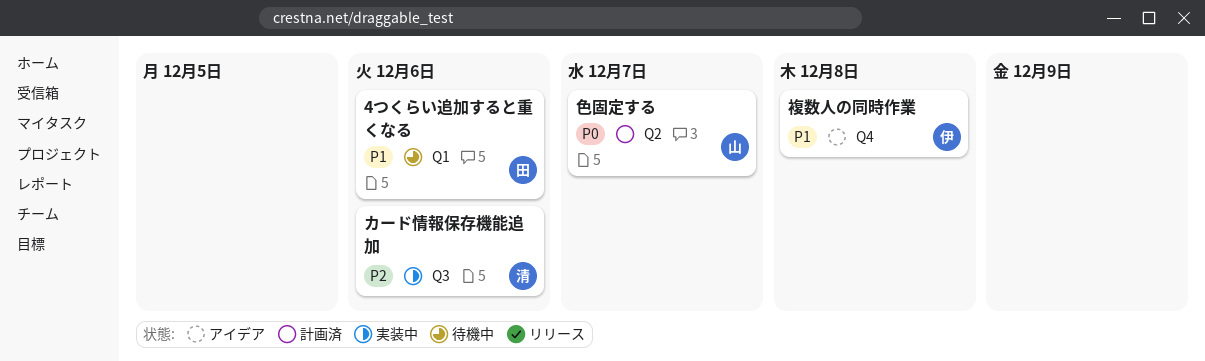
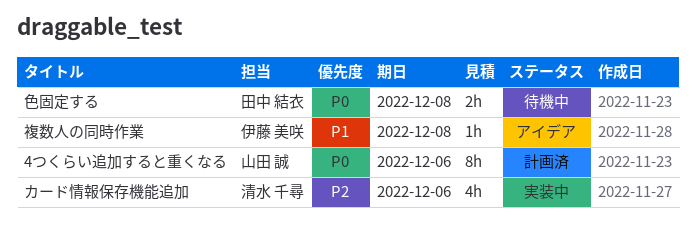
4つくらい追加すると重くなる, status: 待機中 -> 計画済
4つくらい追加すると重くなる, owner: 田中 結衣 -> 山田 誠
4つくらい追加すると重くなる, priority: P1 -> P0
色固定する, status: 計画済 -> 待機中
色固定する, owner: 山田 誠 -> 田中 結衣
色固定する, due: Dec 7 -> Dec 8

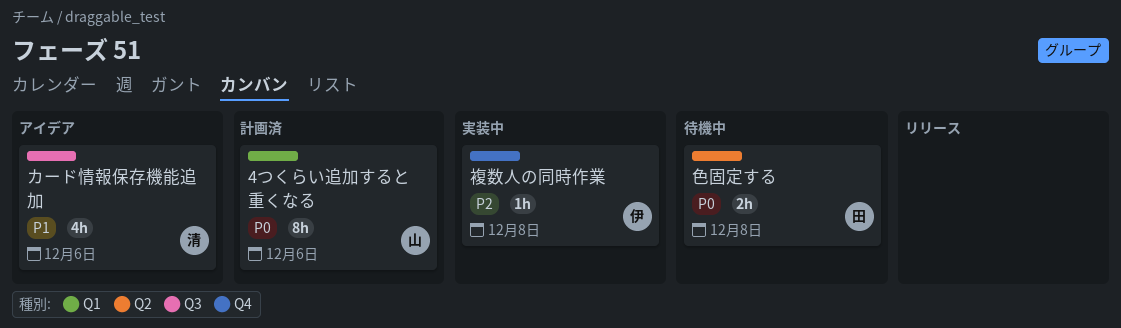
カード情報保存機能追加, status: 実装中 -> アイデア
カード情報保存機能追加, priority: P2 -> P1
複数人の同時作業, status: アイデア -> 実装中
複数人の同時作業, priority: P1 -> P2

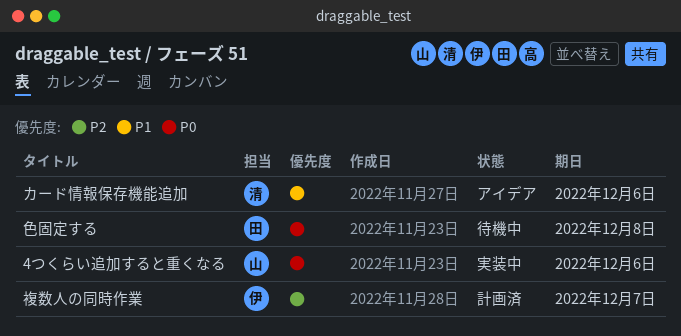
4つくらい追加すると重くなる, status: 計画済 -> 実装中
複数人の同時作業, status: 実装中 -> 計画済
複数人の同時作業, due: Dec 8 -> Dec 7

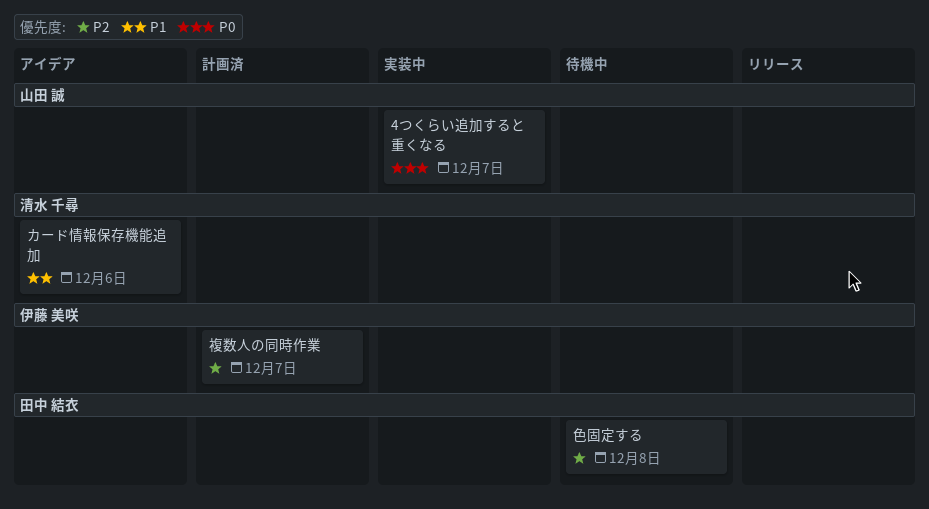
4つくらい追加すると重くなる, due: Dec 6 -> Dec 7
色固定する, priority: P0 -> P2

